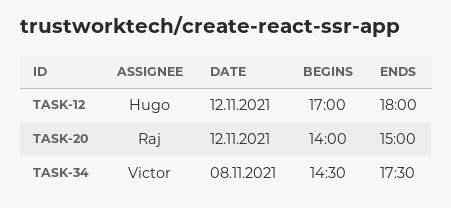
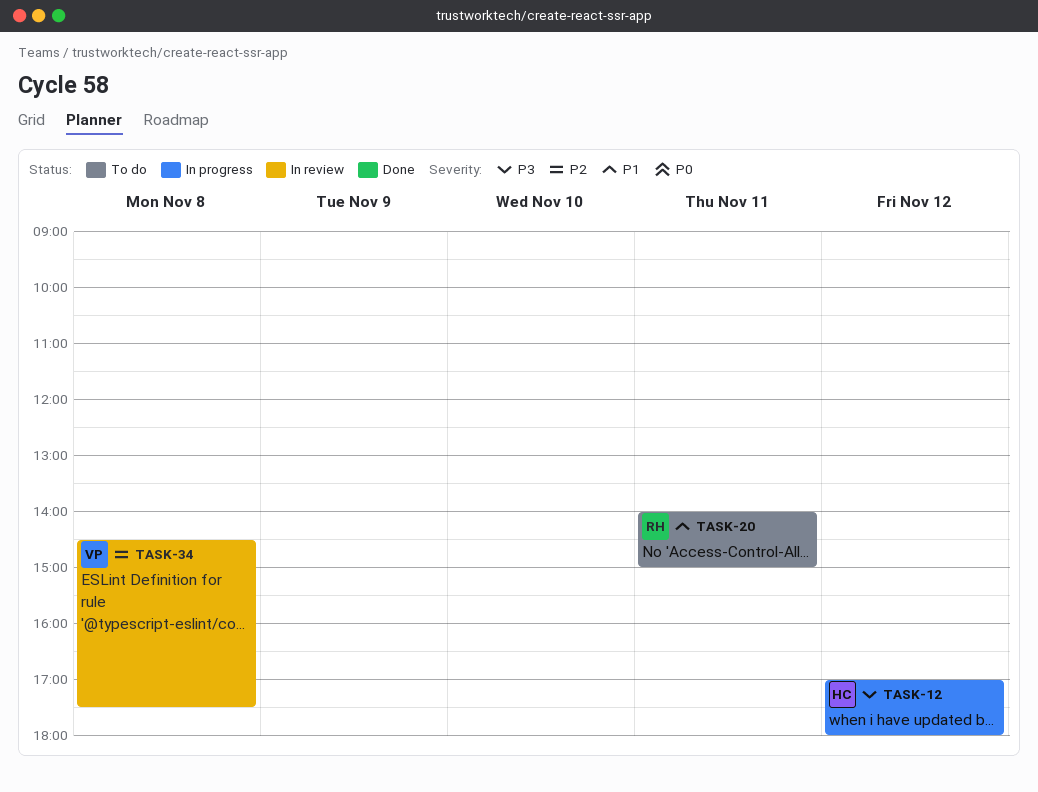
TASK-20, day: Nov 12 -> Nov 11

